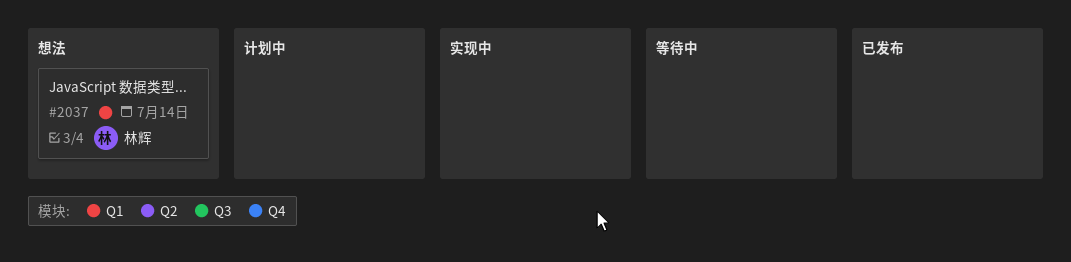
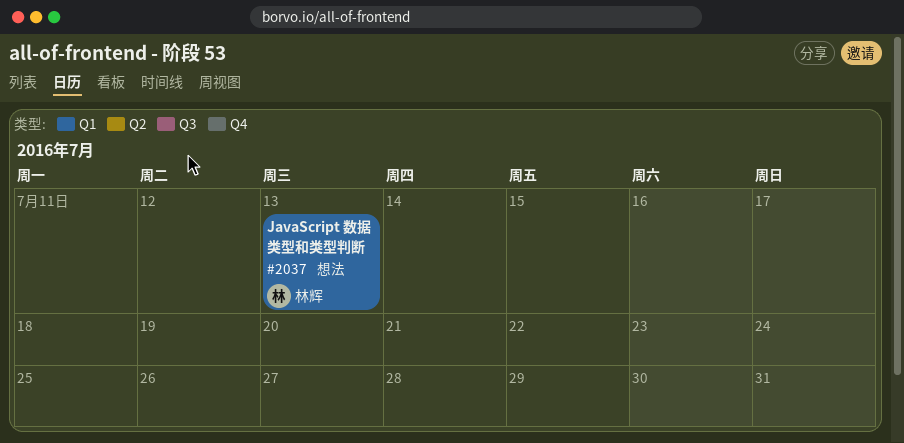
#2037, due: Jul 14 -> Jul 13

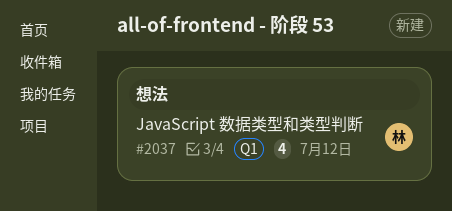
#2037, due: Jul 13 -> Jul 12

